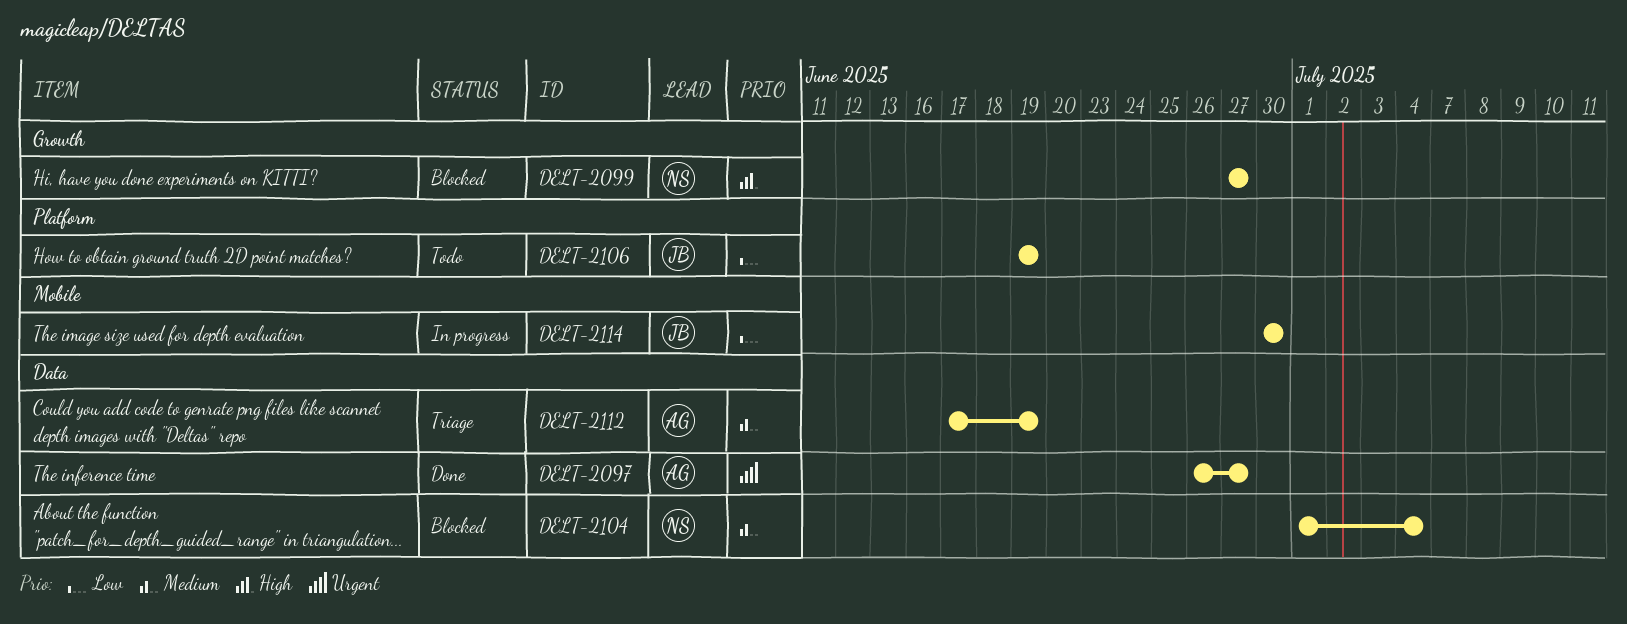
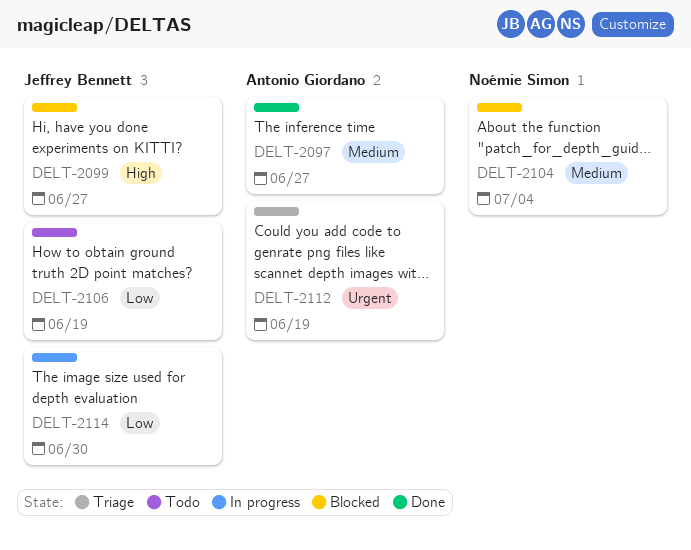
DELT-2097, priority: Urgent -> Medium
DELT-2099, owner: Noémie Simon -> Jeffrey Bennett
DELT-2112, priority: Medium -> Urgent

